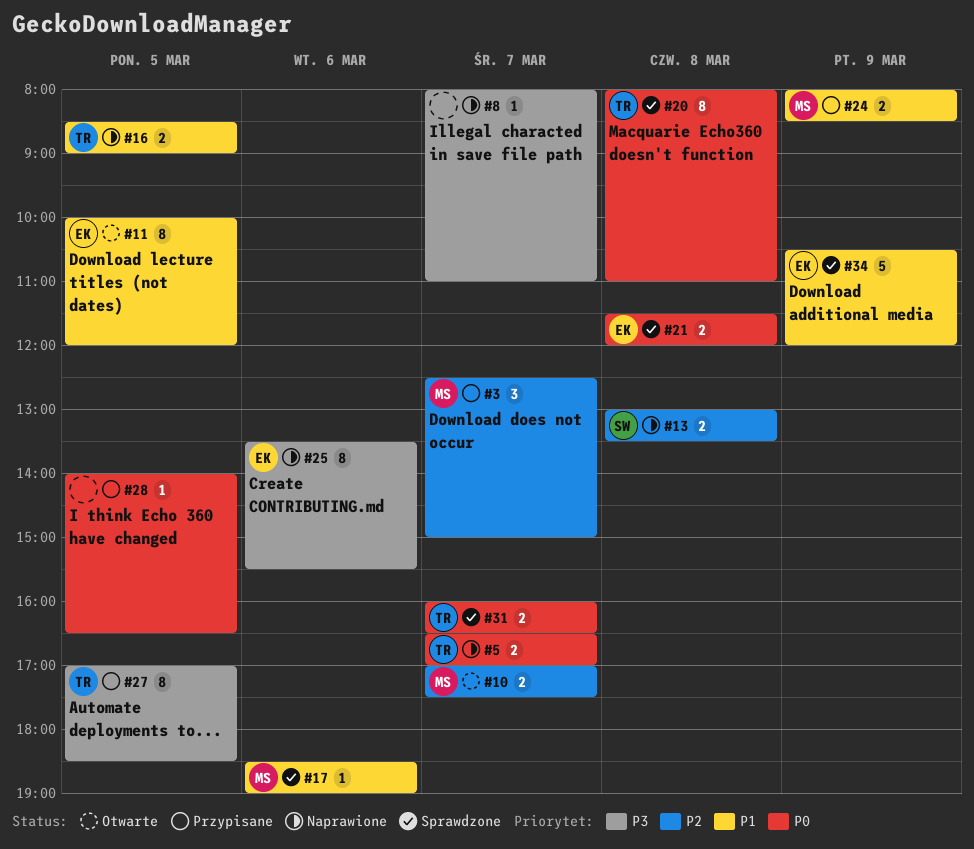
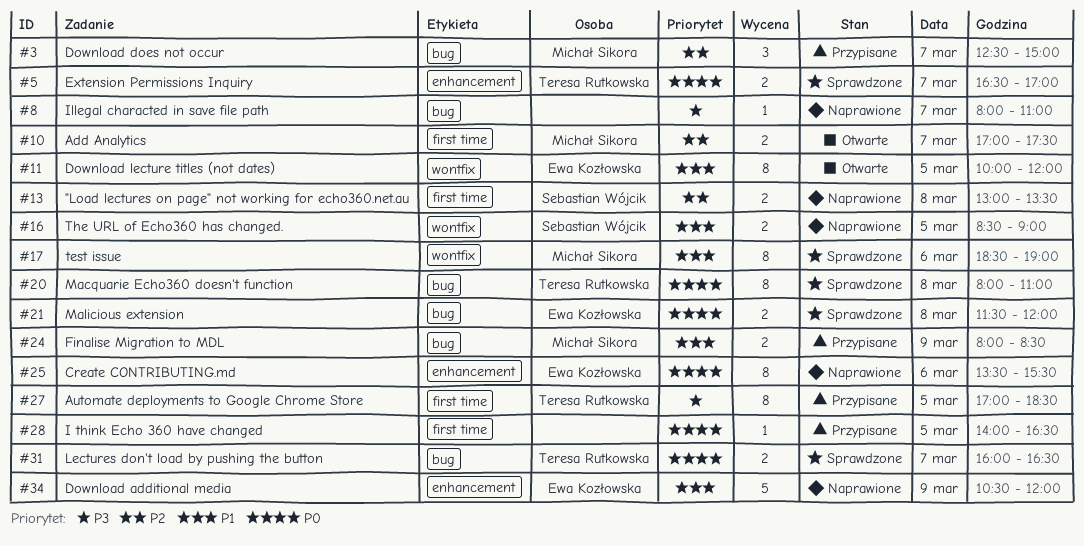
#5, status: Naprawione -> Sprawdzone
#16, owner: Teresa Rutkowska -> Sebastian Wójcik
#17, estimate: 1 -> 8
#25, priority: P3 -> P0
#34, status: Sprawdzone -> Naprawione

